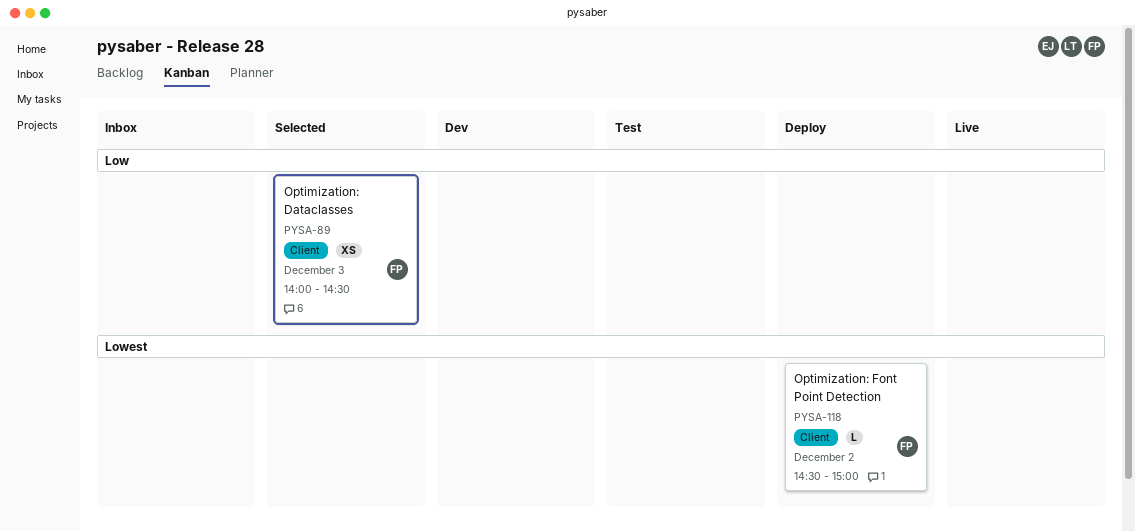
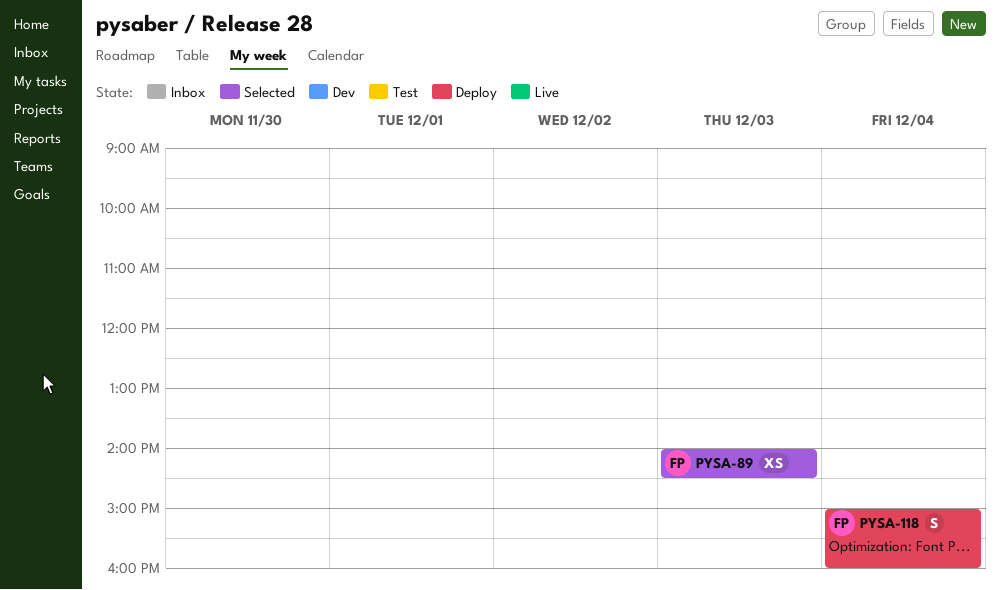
PYSA-118, estimate: L -> S
PYSA-118, day: Dec 2 -> Dec 4
PYSA-118, begins: 14:30 -> 15:00
PYSA-118, ends: 15:00 -> 16:00

